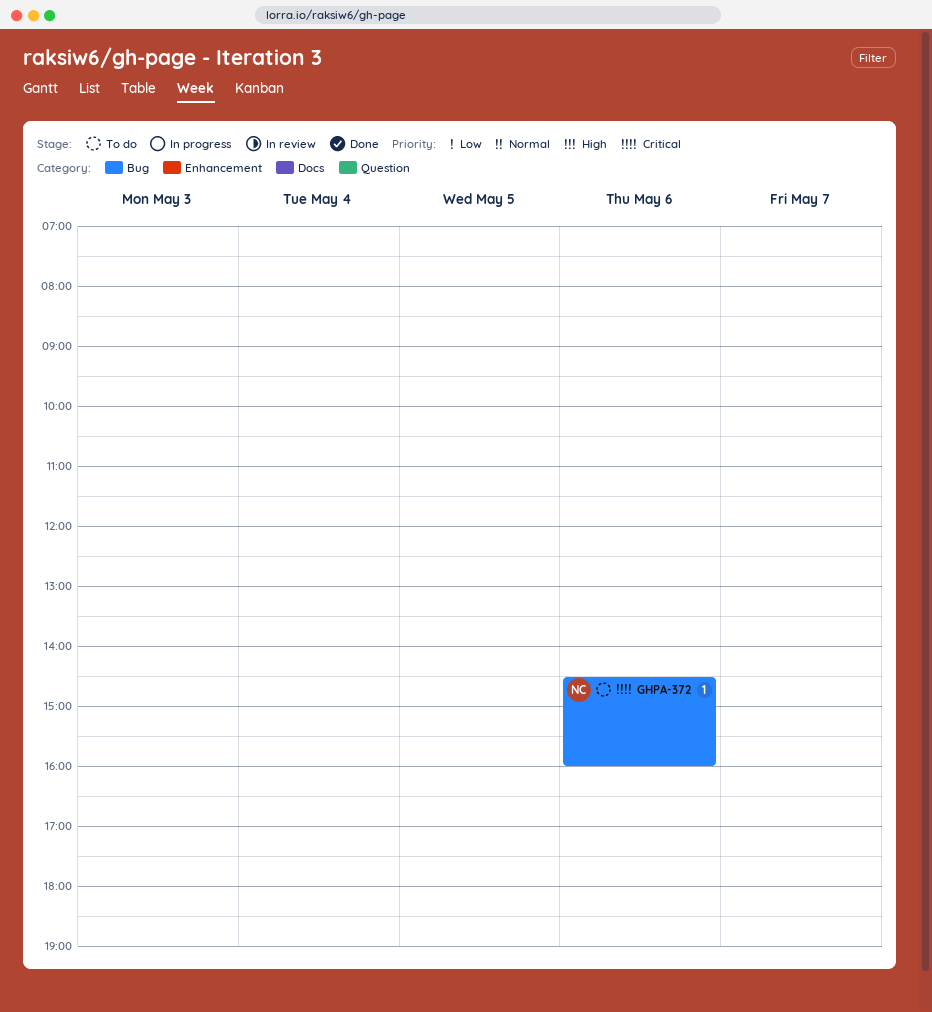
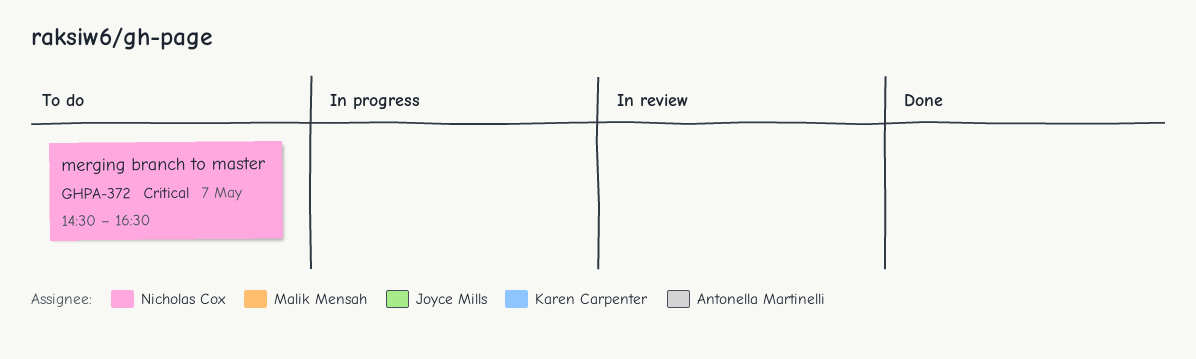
GHPA-372, day: May 6 -> May 7
GHPA-372, ends: 16:00 -> 16:30

